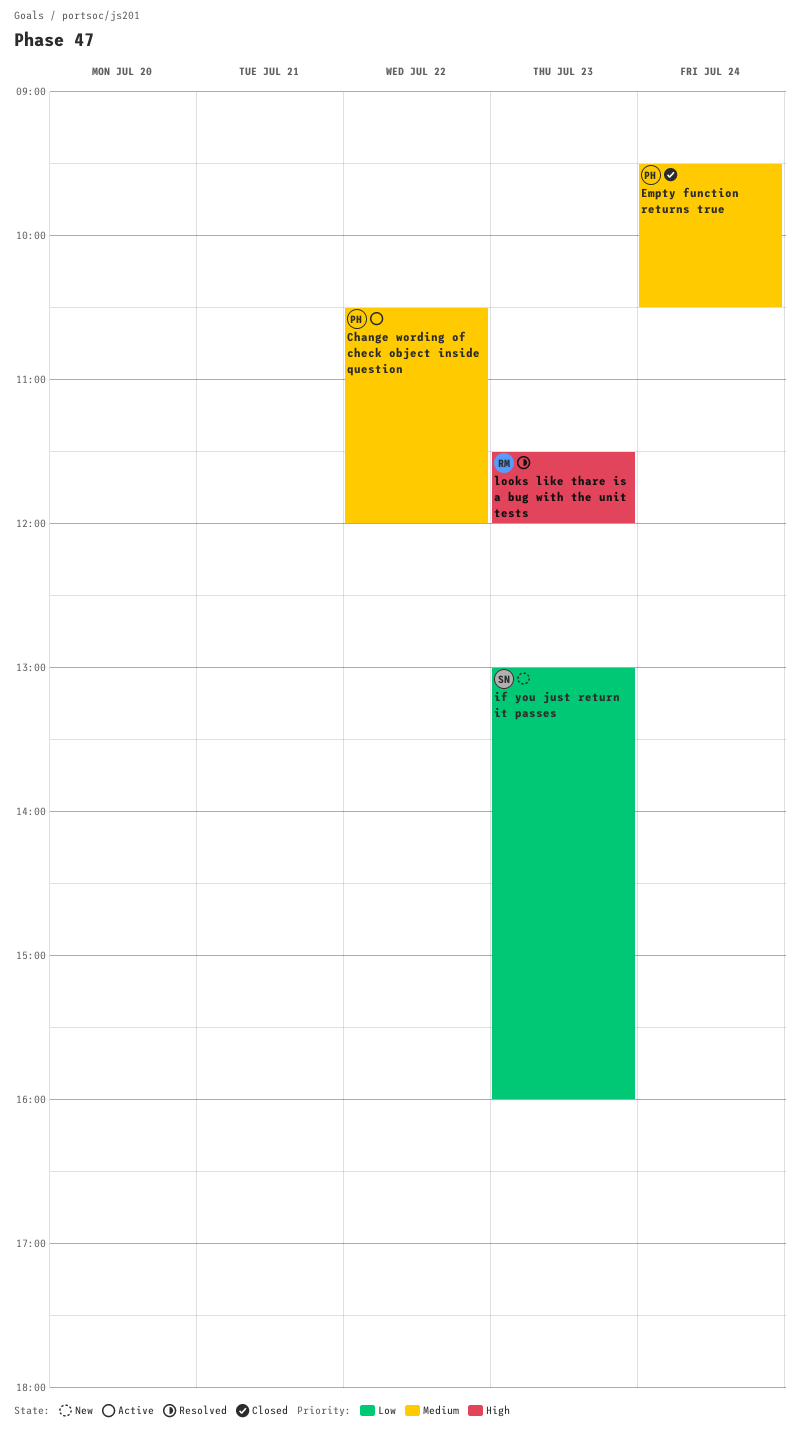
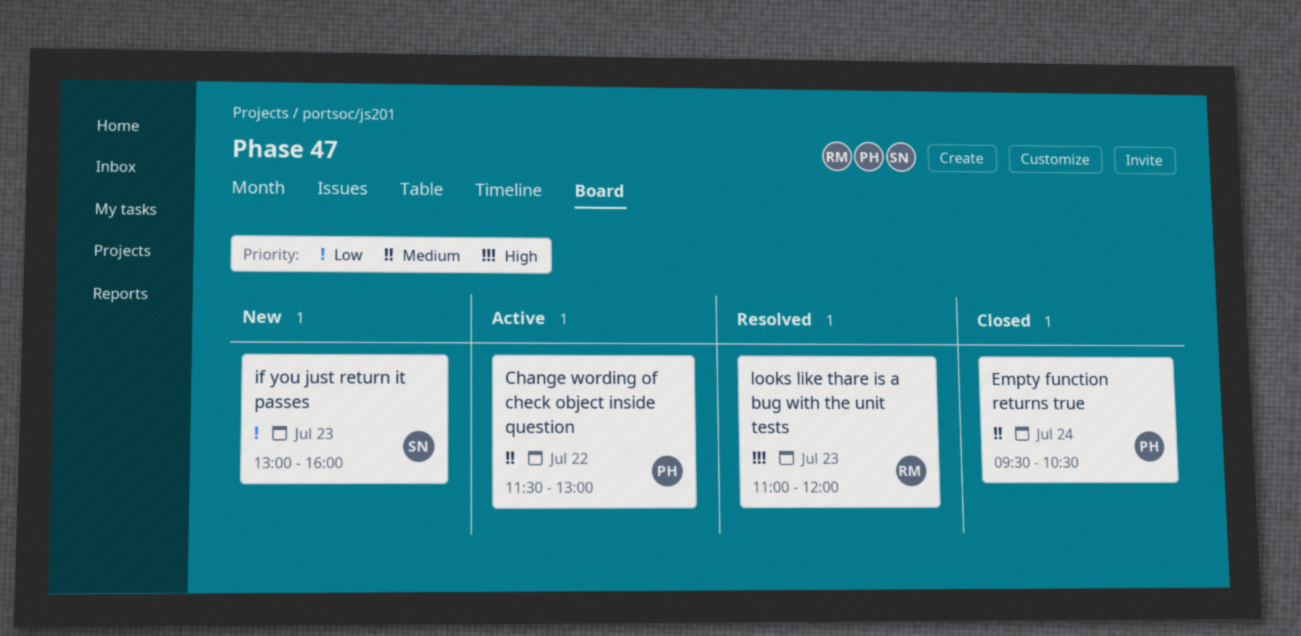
Change wording of check object inside question, begins: 10:30 -> 11:30
Change wording of check object inside question, ends: 12:00 -> 13:00
looks like thare is a bug with the unit tests, begins: 11:30 -> 11:00

